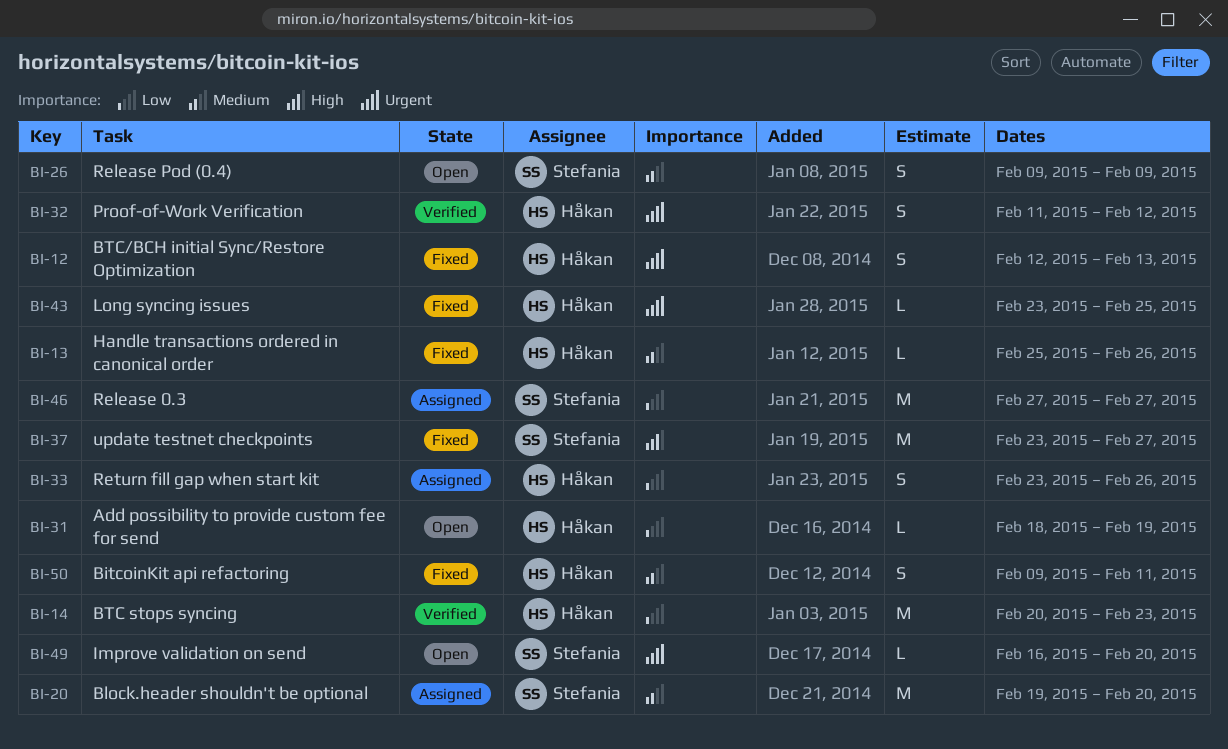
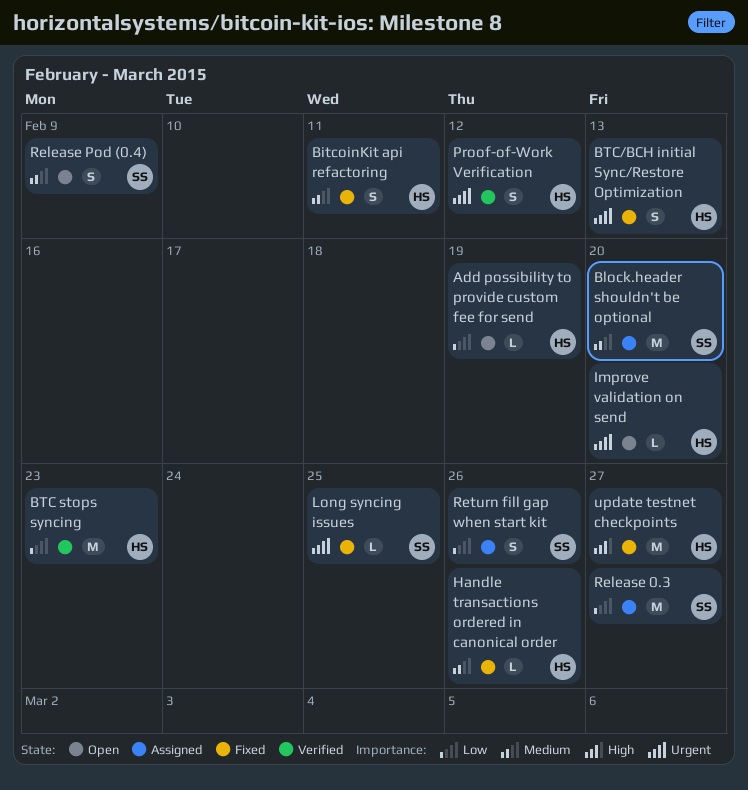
Improve validation on send, owner: Stefania -> Håkan
Long syncing issues, owner: Håkan -> Stefania
Return fill gap when start kit, owner: Håkan -> Stefania
update testnet checkpoints, owner: Stefania -> Håkan

